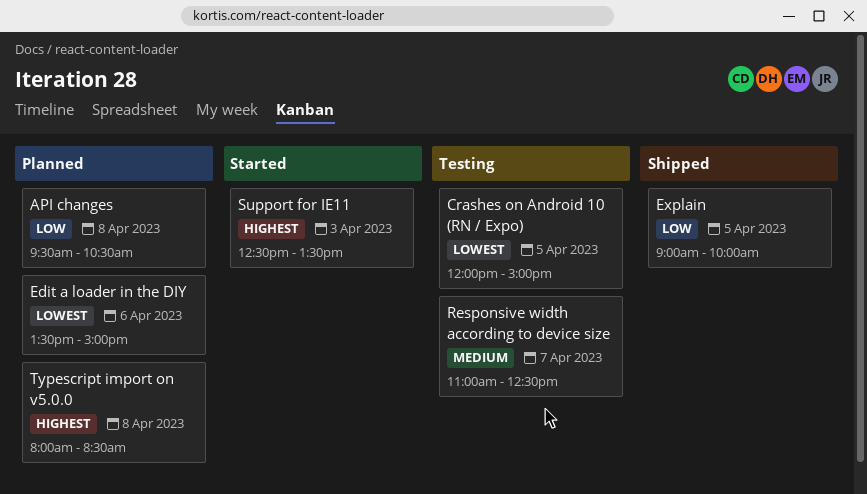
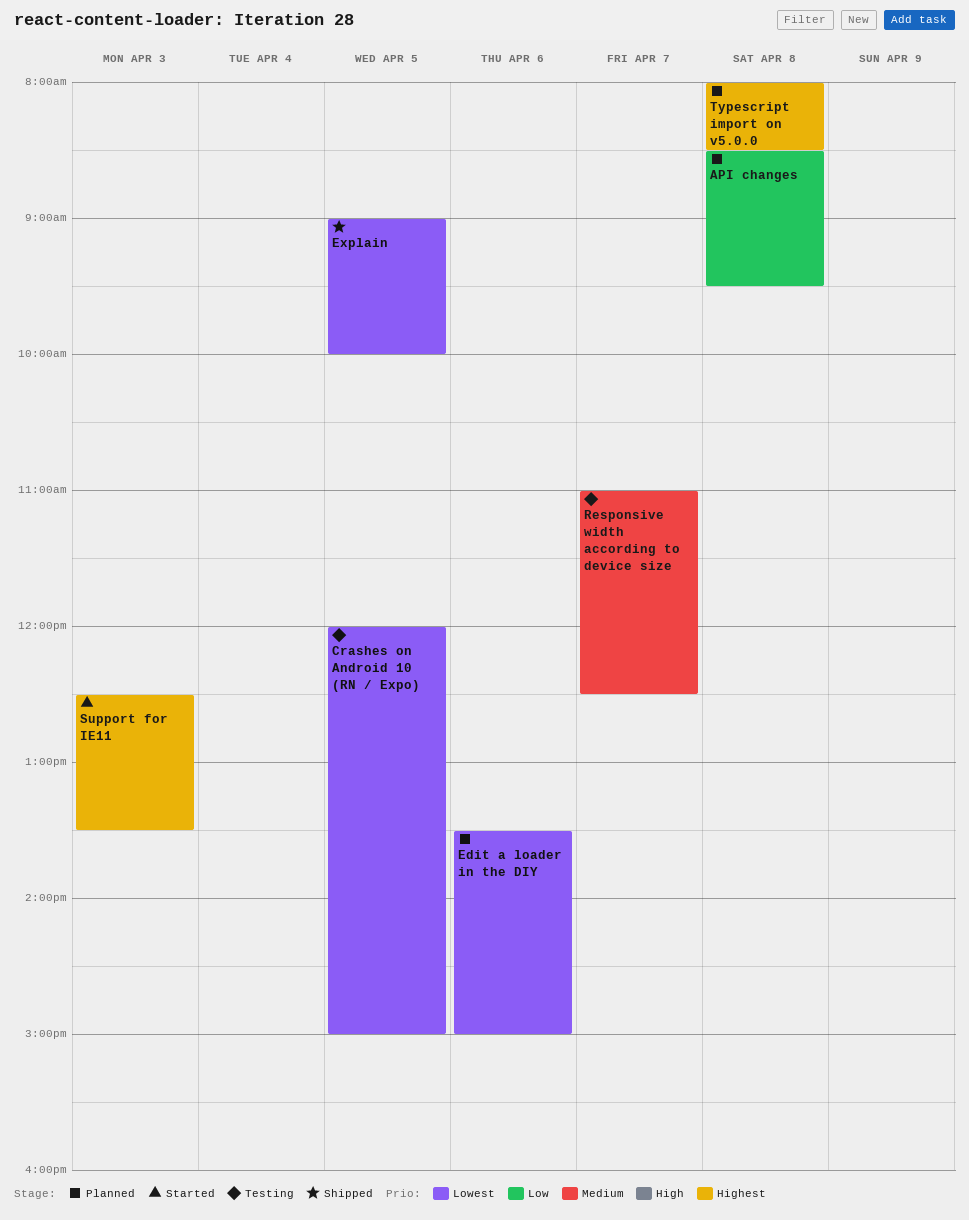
API changes, begins: 09:30 -> 08:30
API changes, ends: 10:30 -> 09:30
Explain, priority: Low -> Lowest

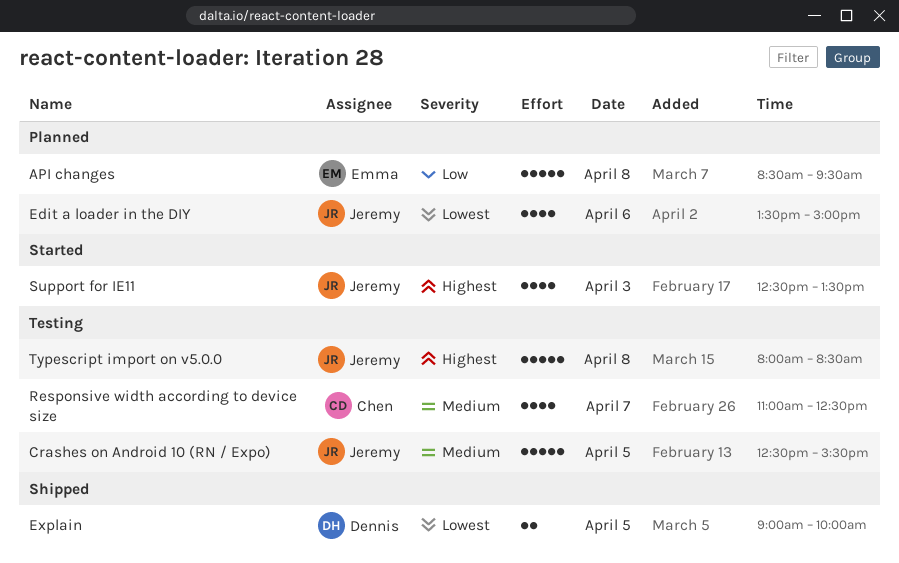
Crashes on Android 10 (RN / Expo), priority: Lowest -> Medium
Crashes on Android 10 (RN / Expo), begins: 12:00 -> 12:30
Crashes on Android 10 (RN / Expo), ends: 15:00 -> 15:30
Typescript import on v5.0.0, status: Planned -> Testing

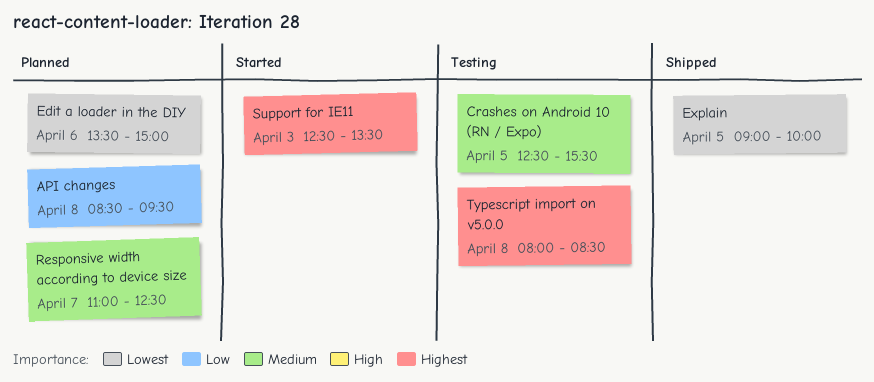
Responsive width according to device size, status: Testing -> Planned

